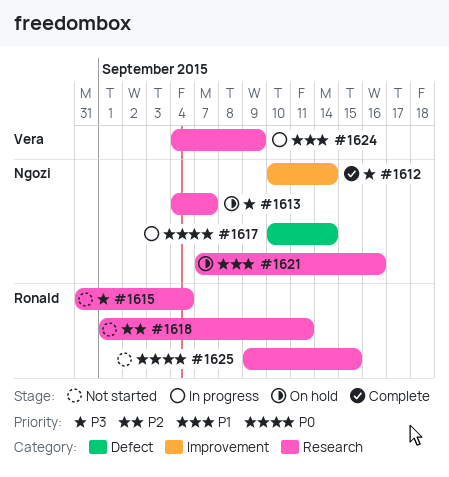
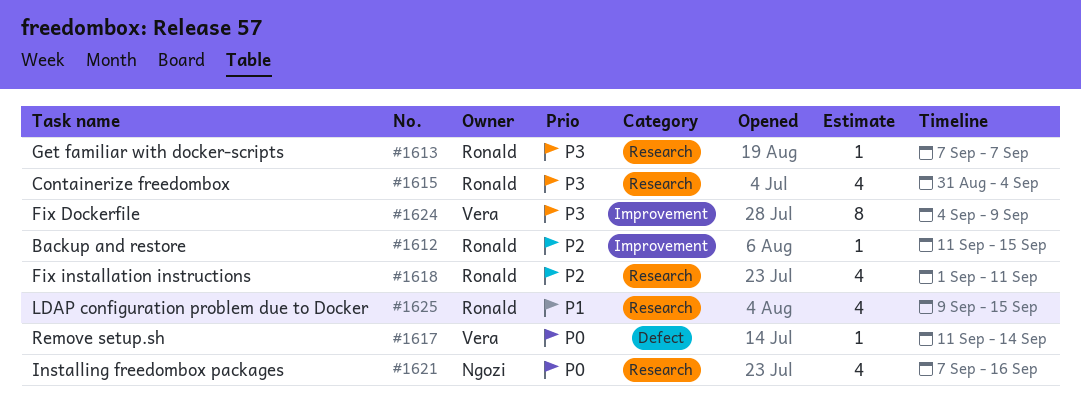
#1612, owner: Ngozi -> Ronald
#1612, priority: P3 -> P2
#1612, start: Sep 10 -> Sep 11
#1612, due: Sep 14 -> Sep 15
#1613, owner: Ngozi -> Ronald
#1613, start: Sep 4 -> Sep 7
#1617, owner: Ngozi -> Vera
#1617, start: Sep 10 -> Sep 11
#1621, priority: P1 -> P0
#1624, priority: P1 -> P3
#1624, label: Research -> Improvement
#1625, priority: P0 -> P1

